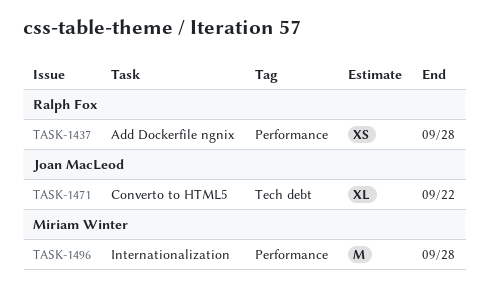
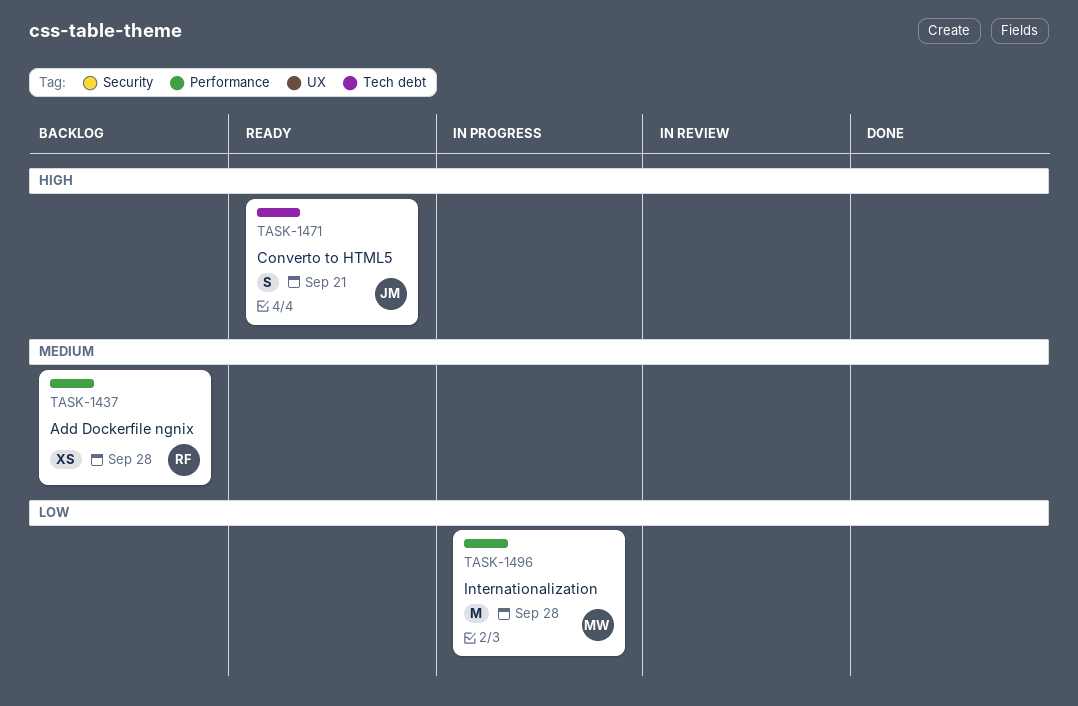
TASK-1471, estimate: XL -> S
TASK-1471, due: Sep 22 -> Sep 21

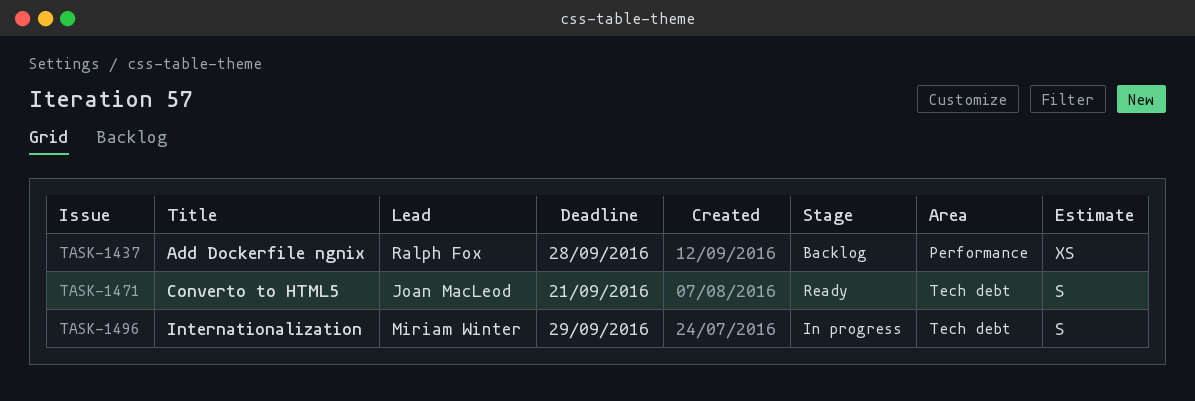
TASK-1496, label: Performance -> Tech debt
TASK-1496, estimate: M -> S
TASK-1496, due: Sep 28 -> Sep 29

